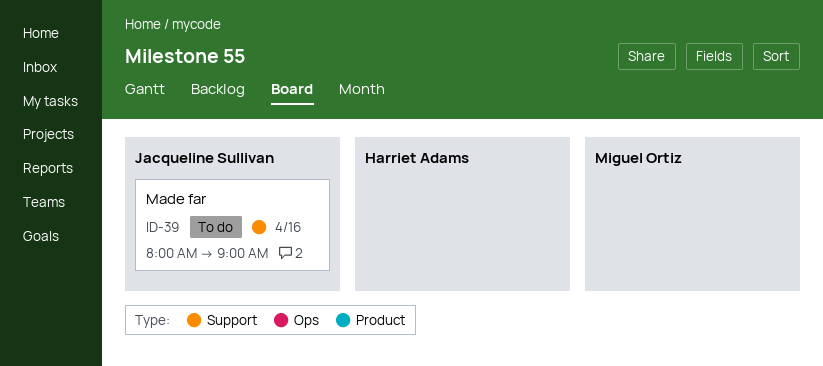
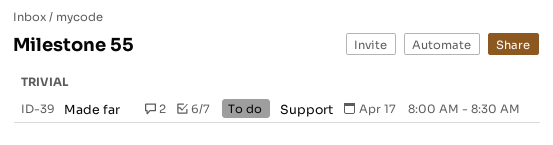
ID-39, day: Apr 16 -> Apr 17
ID-39, ends: 09:00 -> 08:30

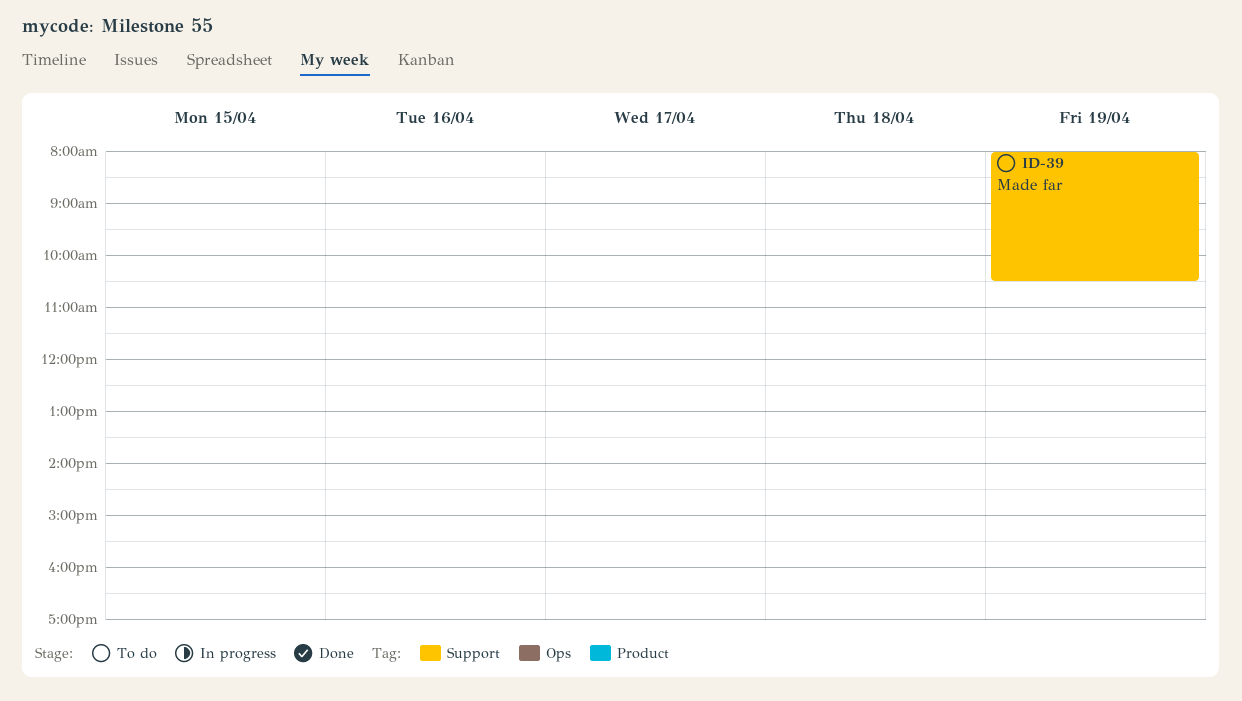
ID-39, day: Apr 17 -> Apr 19
ID-39, ends: 08:30 -> 10:30

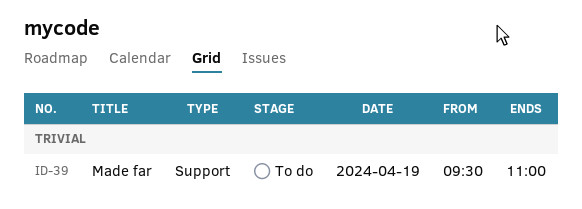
ID-39, begins: 08:00 -> 09:30
ID-39, ends: 10:30 -> 11:00

